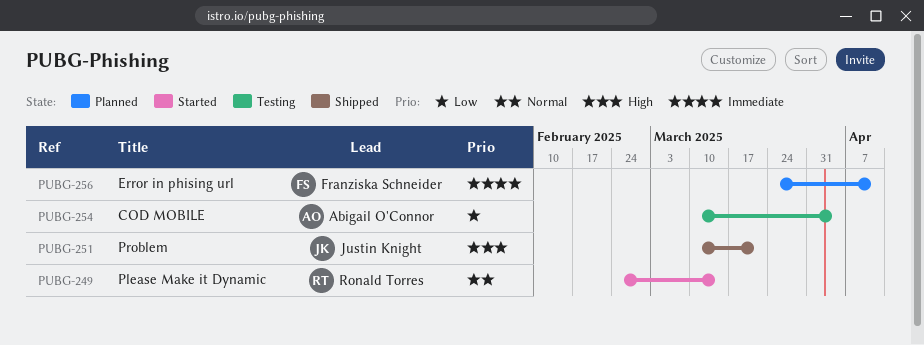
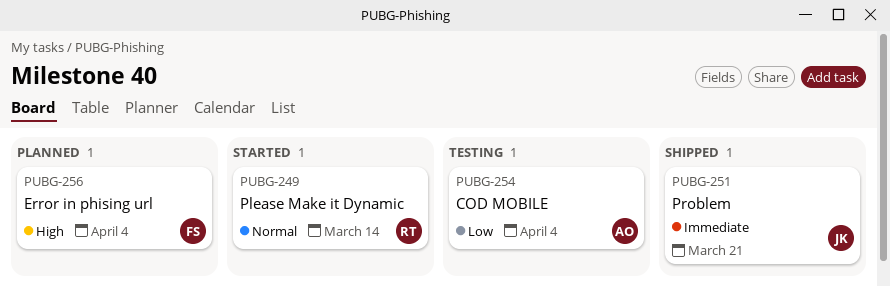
PUBG-251, priority: High -> Immediate
PUBG-256, priority: Immediate -> High
PUBG-256, due: Apr 11 -> Apr 4

